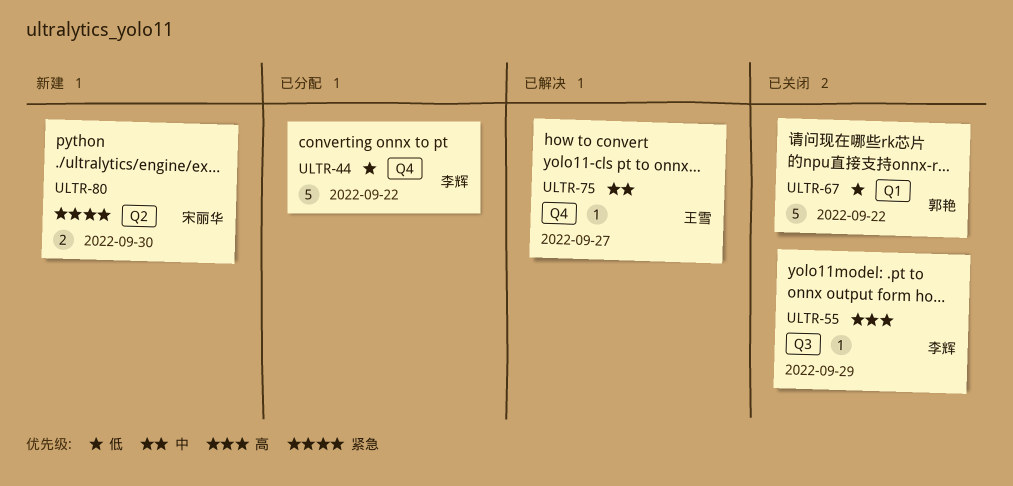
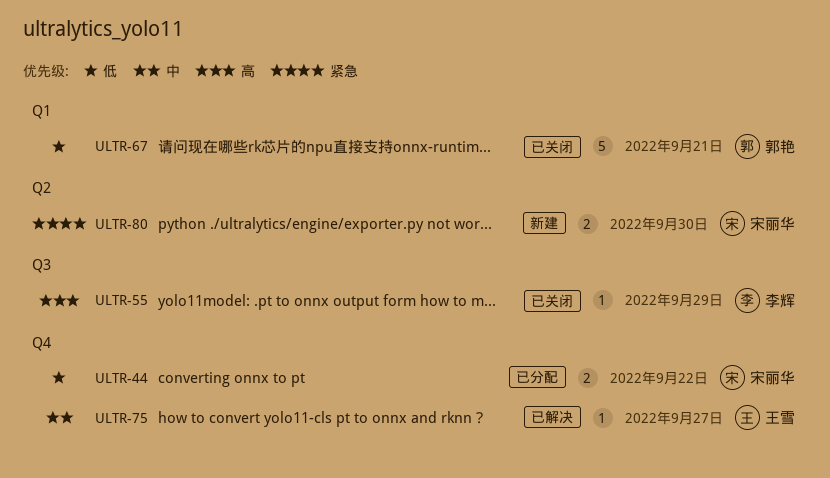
ULTR-44, owner: 李辉 -> 宋丽华
ULTR-44, estimate: 5 -> 2
ULTR-67, due: Sep 22 -> Sep 21

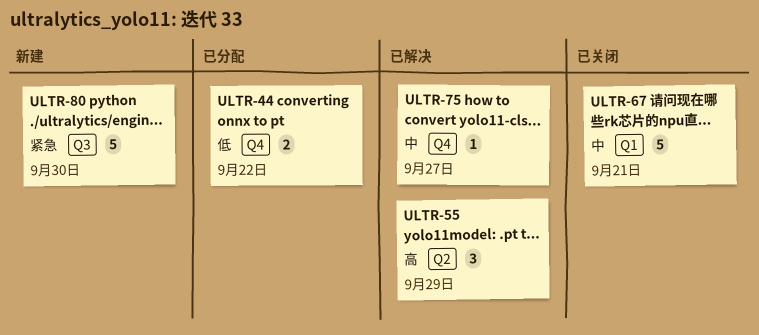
ULTR-55, status: 已关闭 -> 已解决
ULTR-55, label: Q3 -> Q2
ULTR-55, estimate: 1 -> 3
ULTR-67, priority: 低 -> 中
ULTR-80, label: Q2 -> Q3
ULTR-80, estimate: 2 -> 5

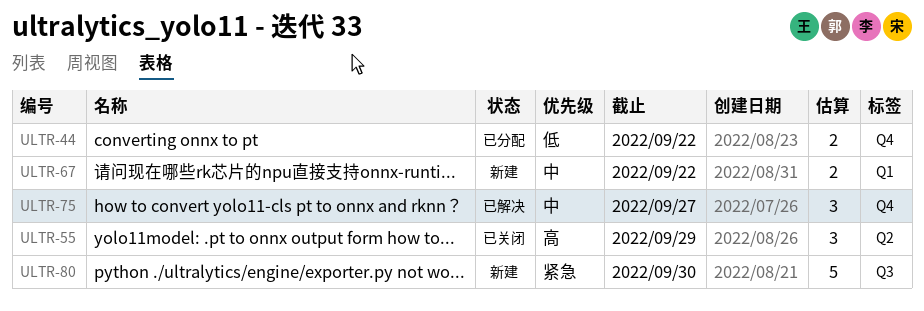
ULTR-55, status: 已解决 -> 已关闭
ULTR-67, status: 已关闭 -> 新建
ULTR-67, estimate: 5 -> 2
ULTR-67, due: Sep 21 -> Sep 22
ULTR-75, estimate: 1 -> 3

